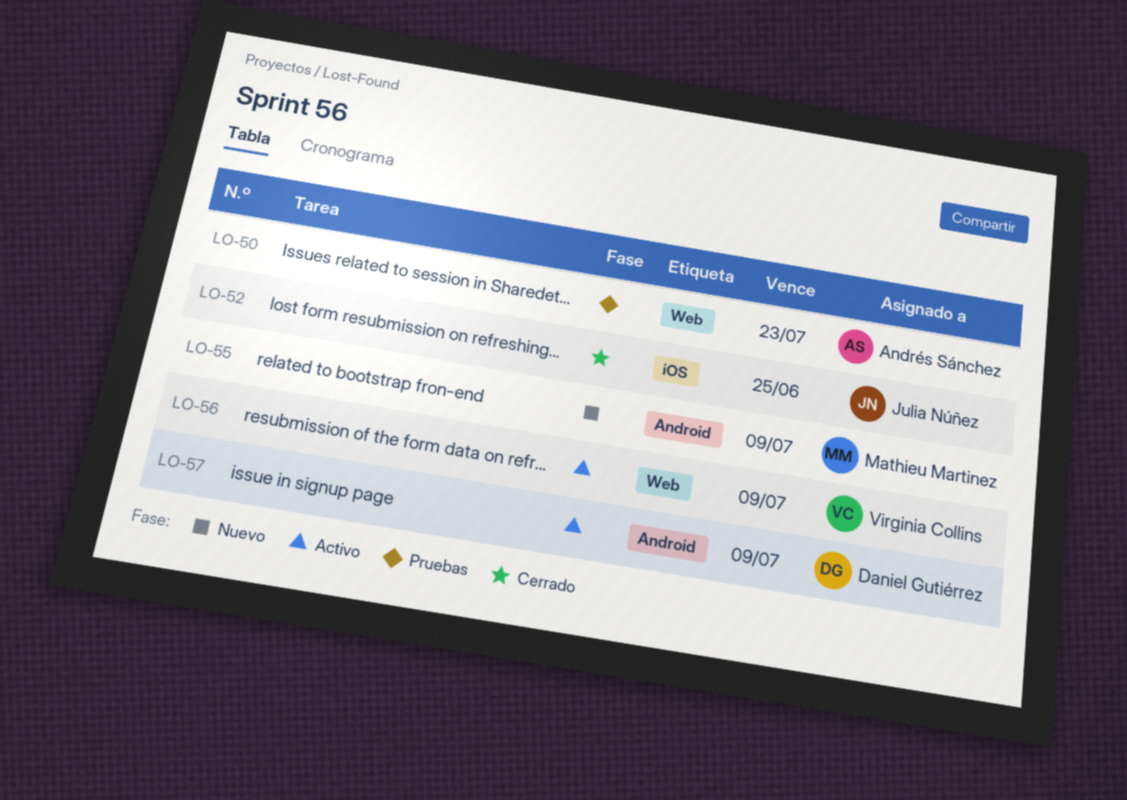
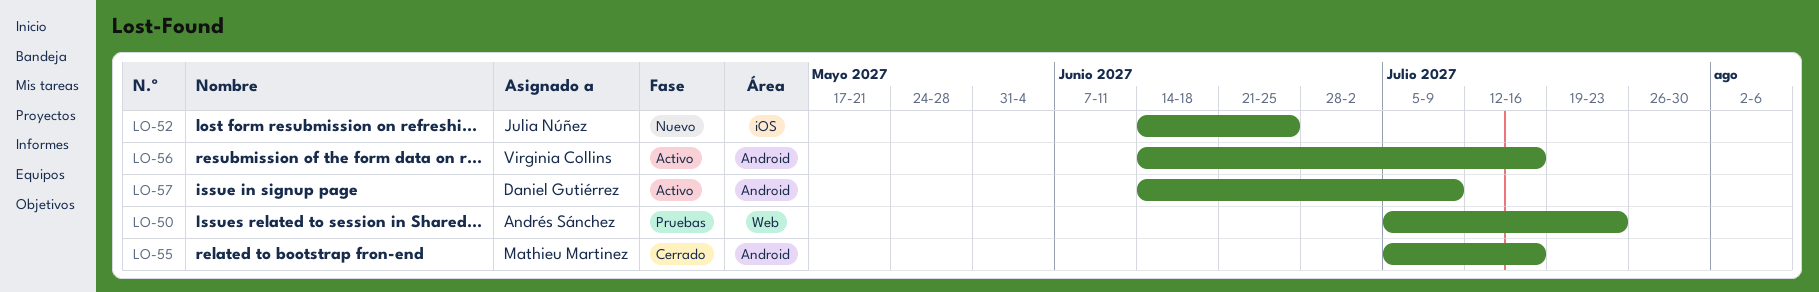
LO-52, status: Cerrado -> Nuevo
LO-55, status: Nuevo -> Cerrado
LO-55, due: Jul 9 -> Jul 16
LO-56, label: Web -> Android
LO-56, due: Jul 9 -> Jul 16

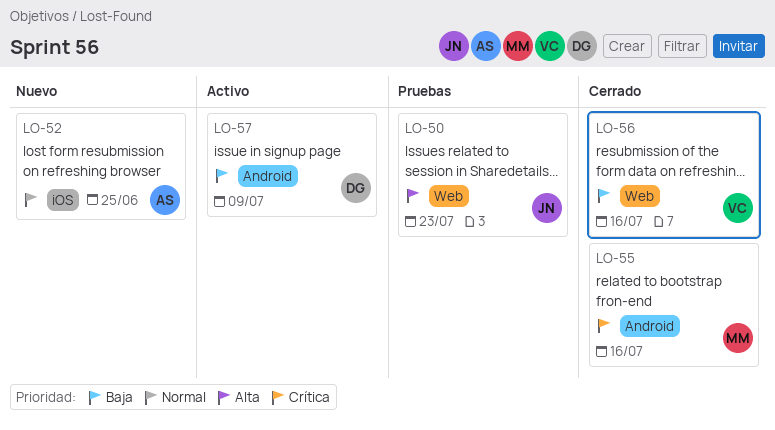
LO-50, owner: Andrés Sánchez -> Julia Núñez
LO-52, owner: Julia Núñez -> Andrés Sánchez
LO-56, status: Activo -> Cerrado
LO-56, label: Android -> Web

